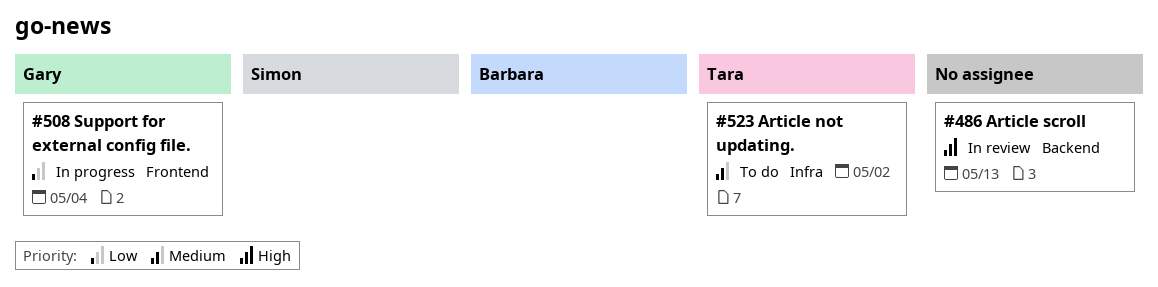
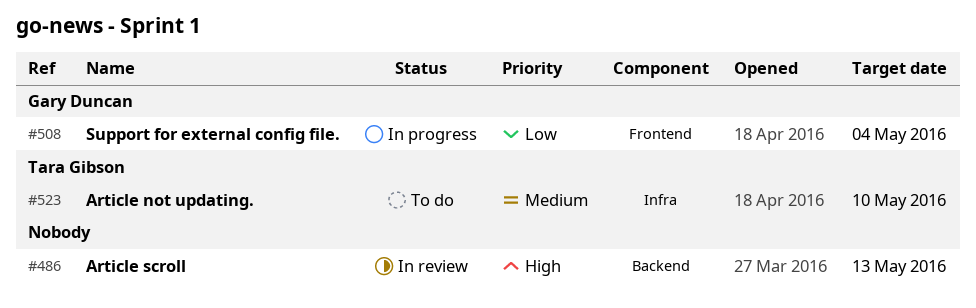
#523, due: May 2 -> May 10

